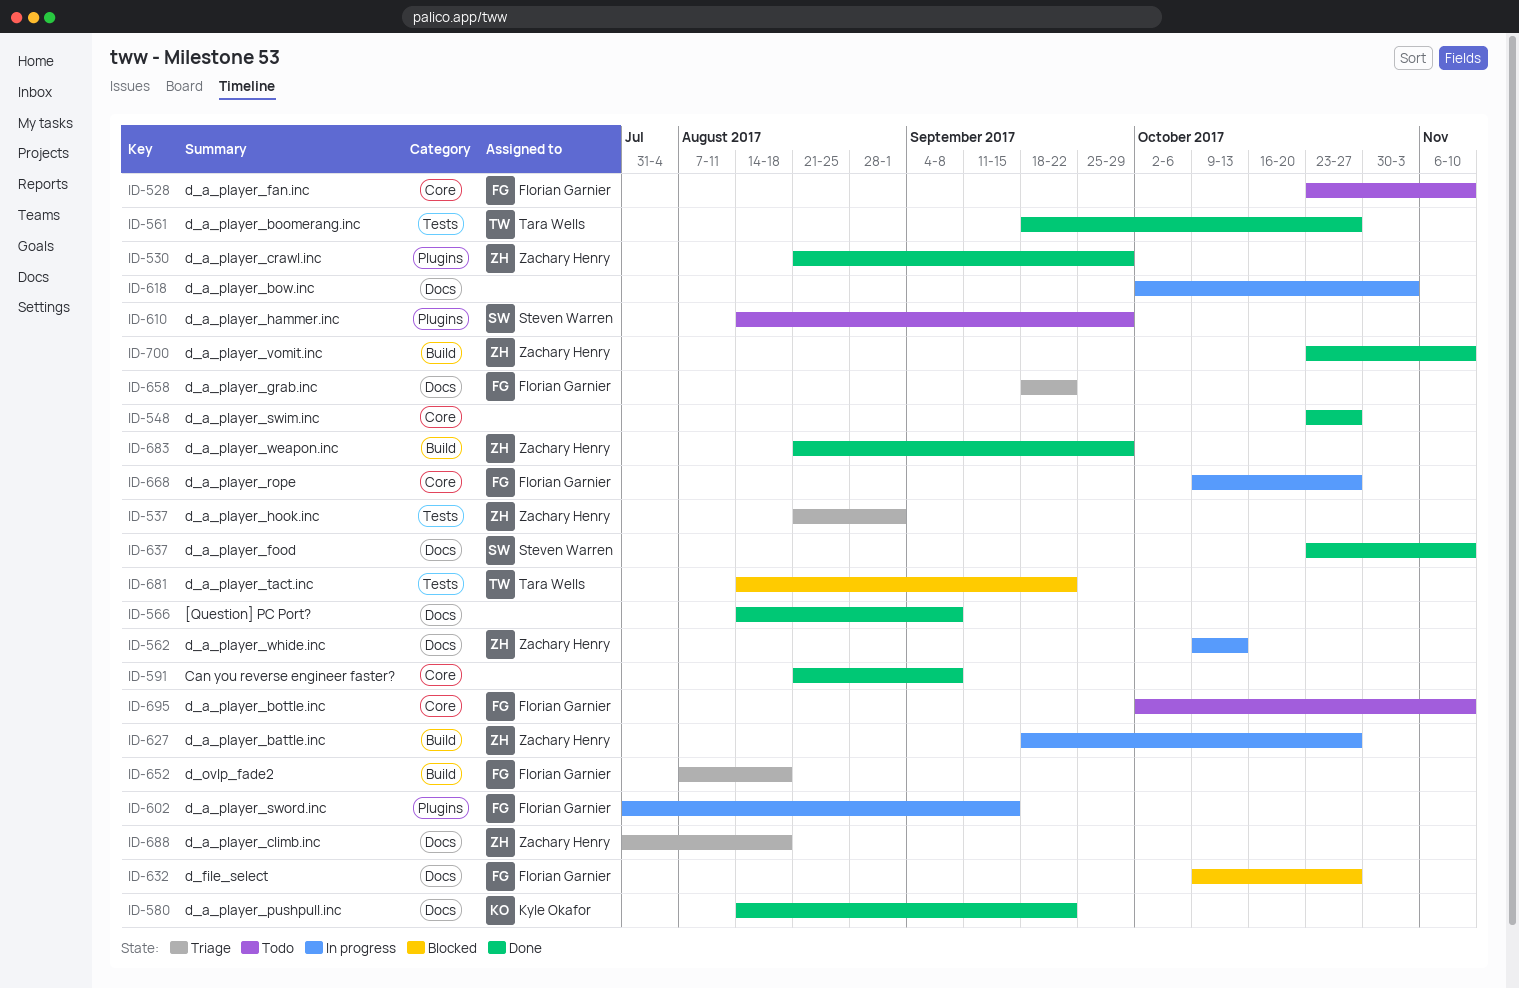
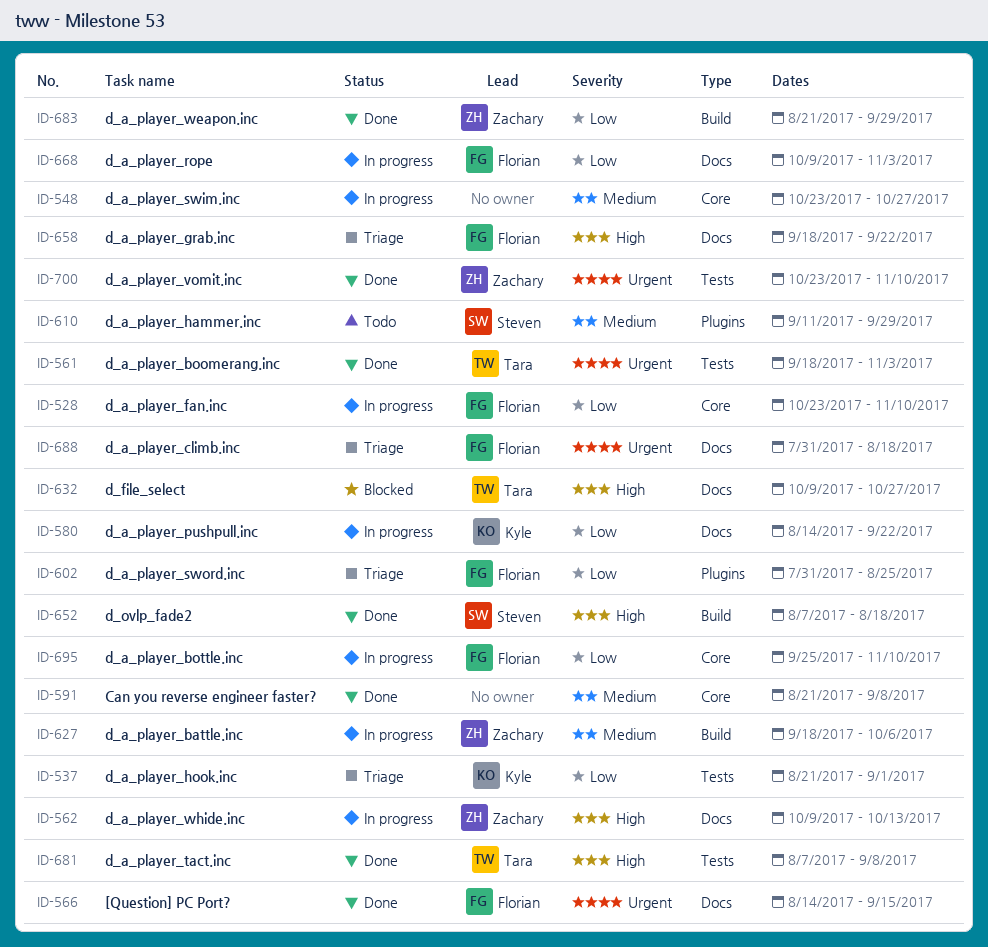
ID-528, status: Todo -> In progress
ID-530: present -> none
ID-537, owner: Zachary Henry -> Kyle Okafor
ID-548, status: Done -> In progress
ID-561, due: Oct 27 -> Nov 3
ID-566, owner: none -> Florian Garnier
ID-566, due: Sep 8 -> Sep 15
ID-580, status: Done -> In progress
ID-602, status: In progress -> Triage
ID-602, due: Sep 15 -> Aug 25
ID-610, start: Aug 14 -> Sep 11
ID-618: present -> none
ID-627, due: Oct 27 -> Oct 6
ID-632, owner: Florian Garnier -> Tara Wells
ID-637: present -> none
ID-652, status: Triage -> Done
ID-652, owner: Florian Garnier -> Steven Warren
ID-668, label: Core -> Docs
ID-668, due: Oct 27 -> Nov 3
ID-681, status: Blocked -> Done
ID-681, start: Aug 14 -> Aug 7
ID-681, due: Sep 22 -> Sep 8
ID-688, owner: Zachary Henry -> Florian Garnier
ID-695, status: Todo -> In progress
ID-695, start: Oct 2 -> Sep 25
ID-700, label: Build -> Tests

